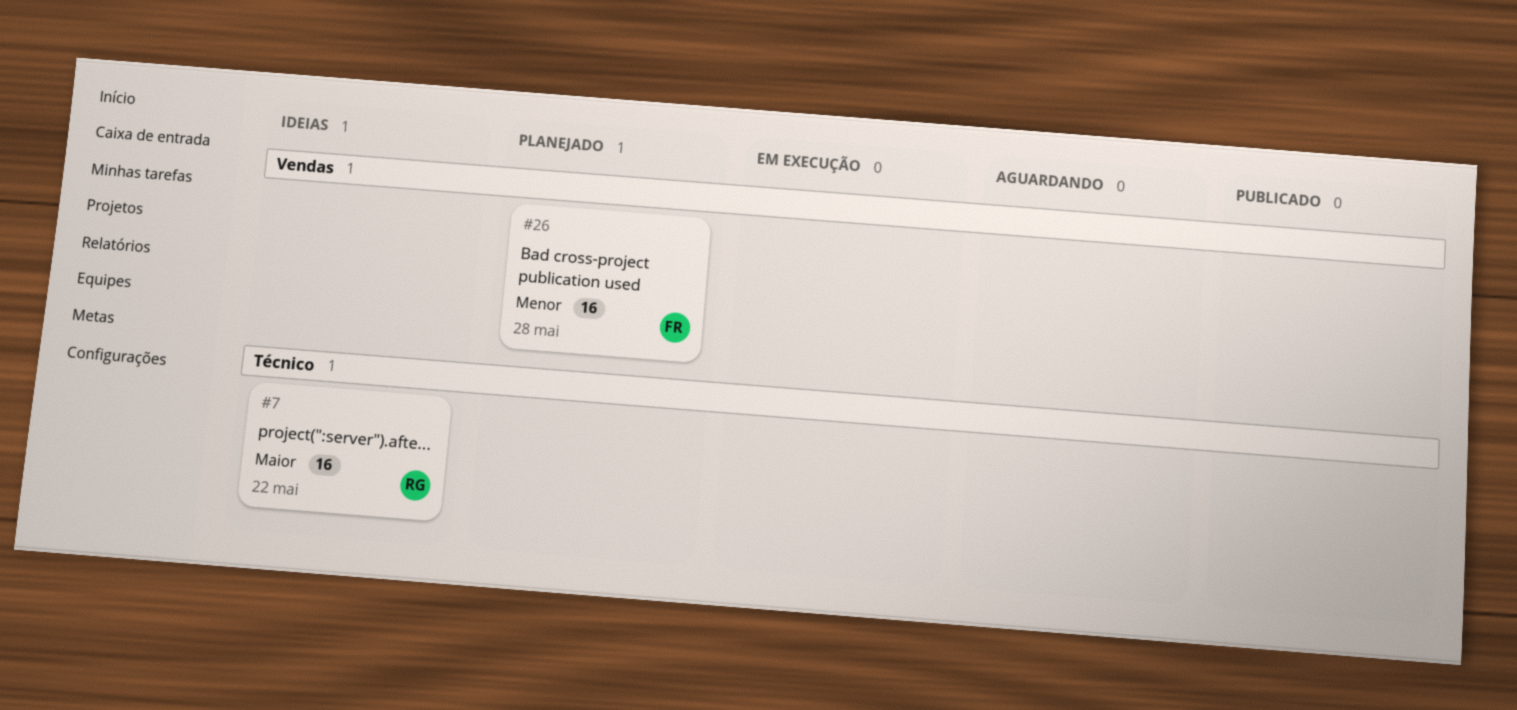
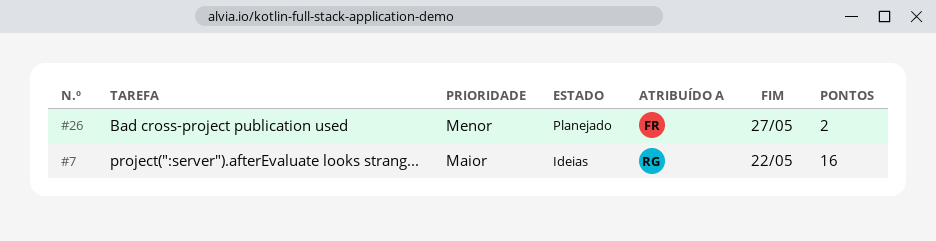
#26, estimate: 16 -> 2
#26, due: May 28 -> May 27

